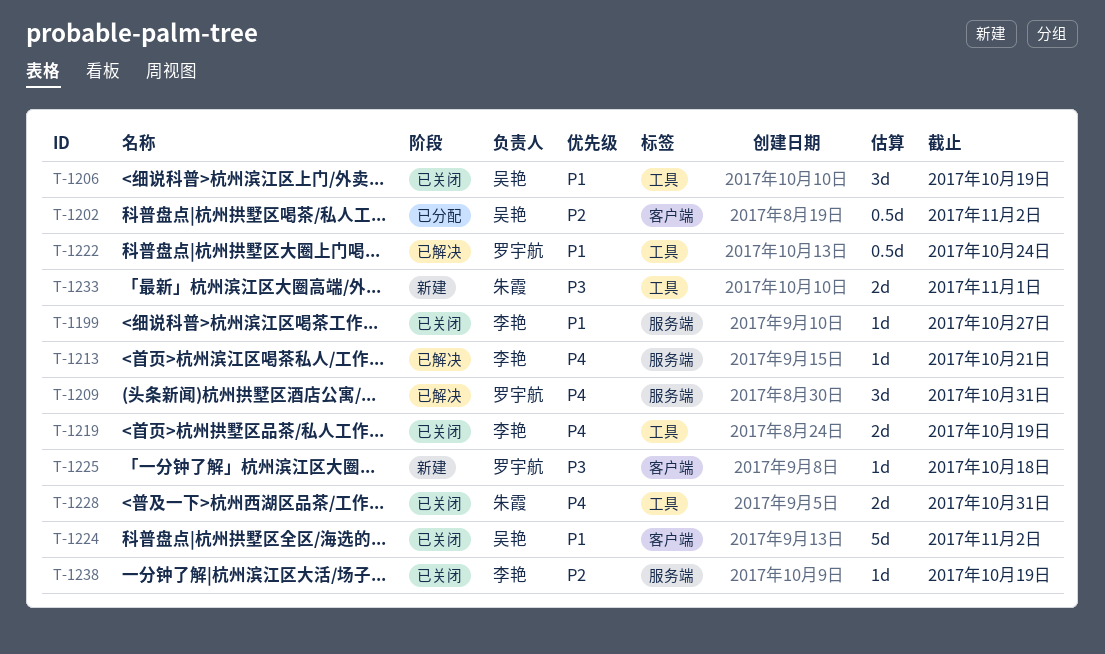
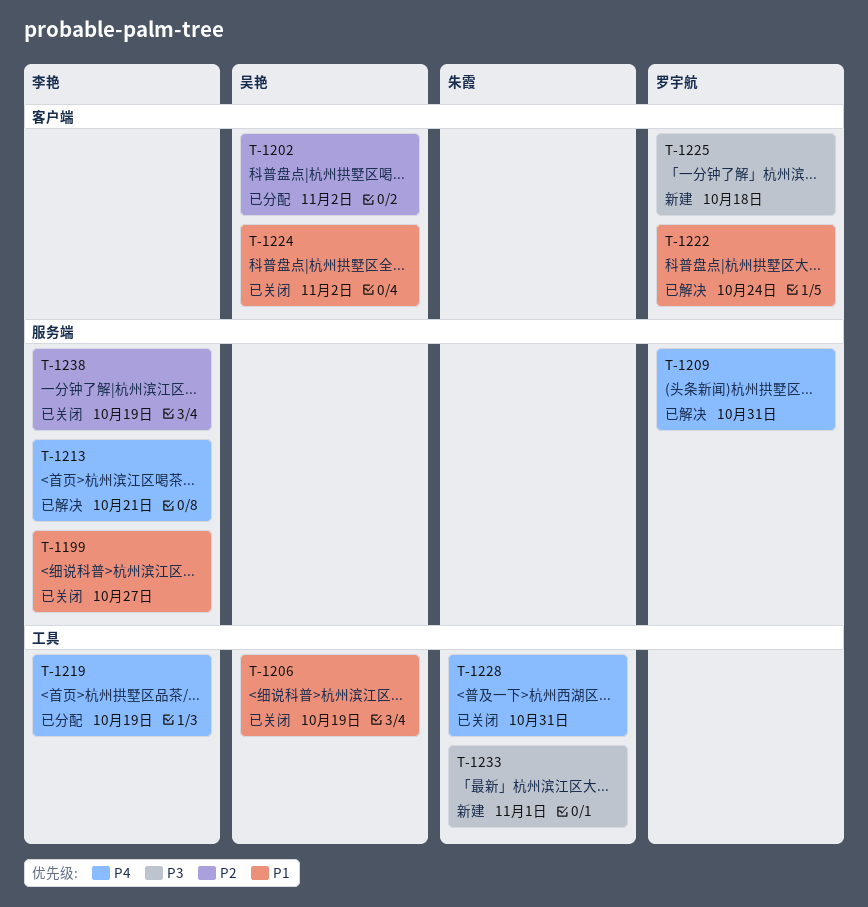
T-1219, status: 已关闭 -> 已分配
T-1222, label: 工具 -> 客户端

